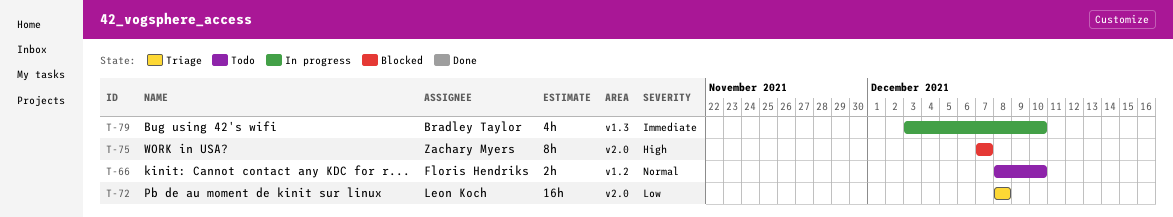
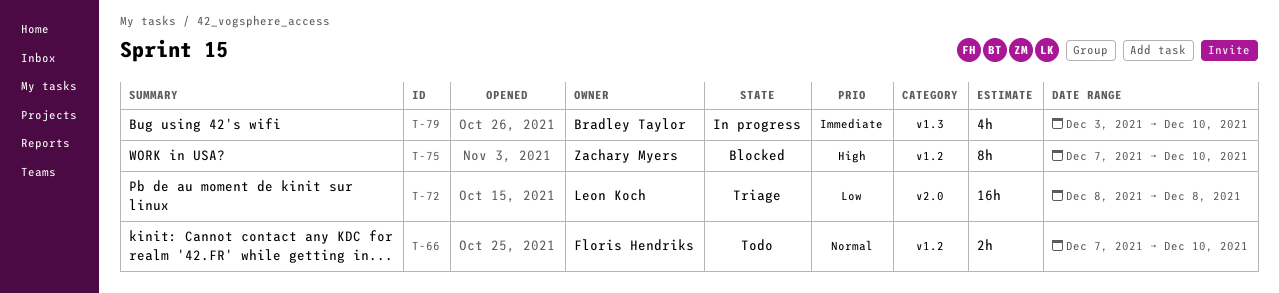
T-66, start: Dec 8 -> Dec 7
T-75, label: v2.0 -> v1.2
T-75, due: Dec 7 -> Dec 10

